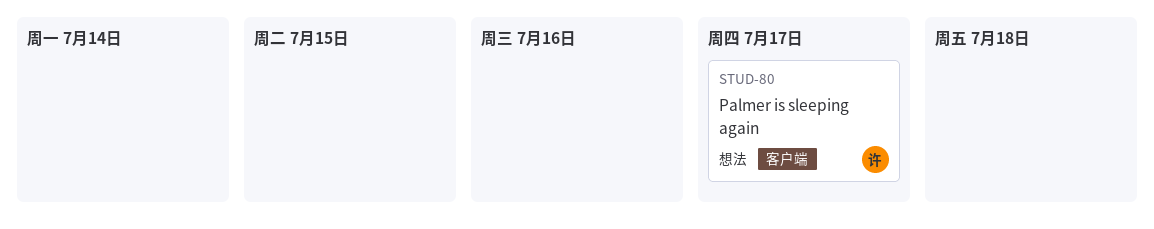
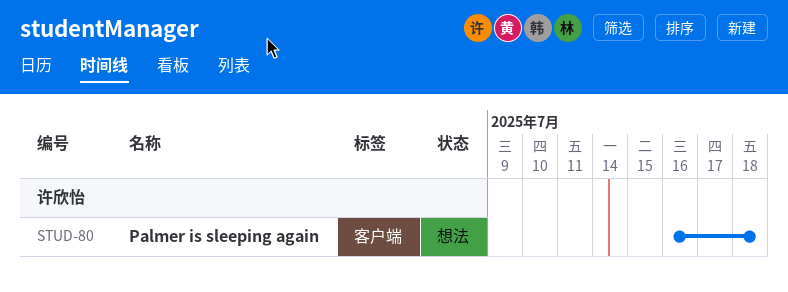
STUD-80, due: Jul 17 -> Jul 18

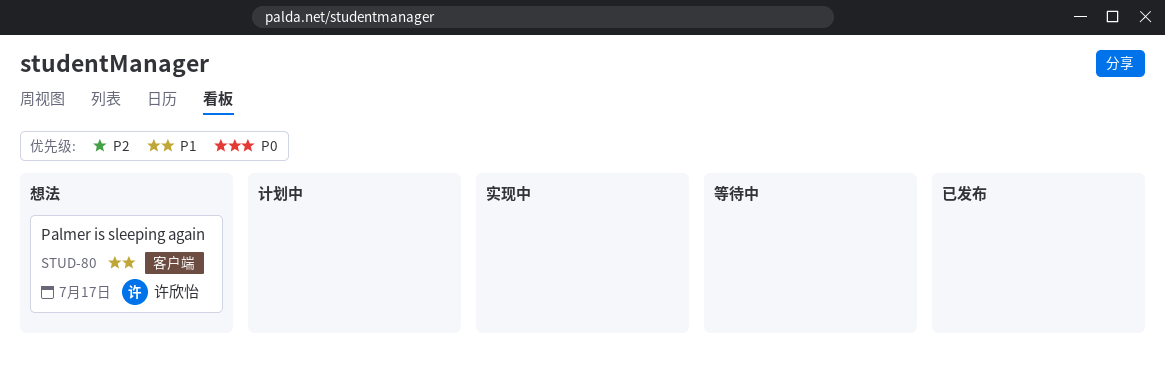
STUD-80, due: Jul 18 -> Jul 17

